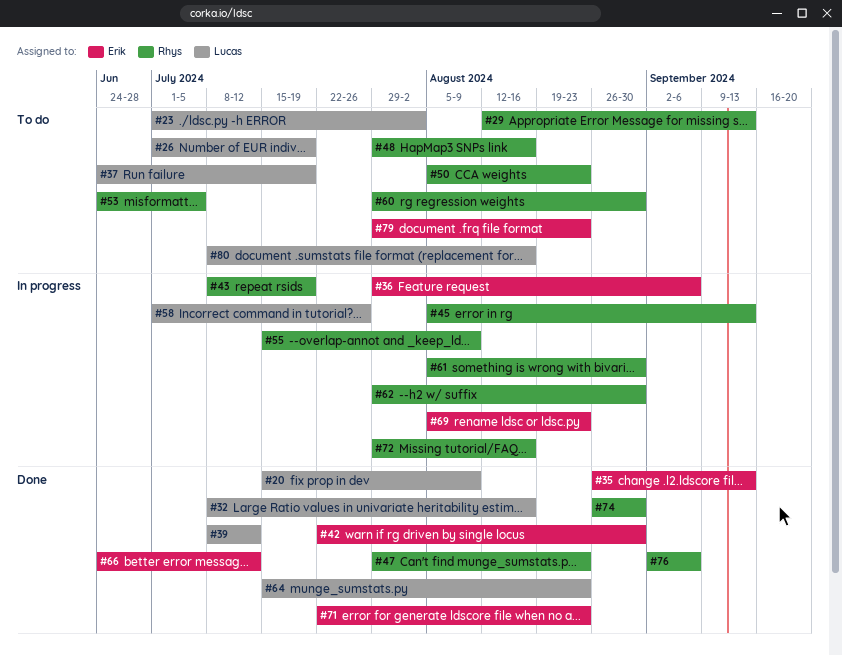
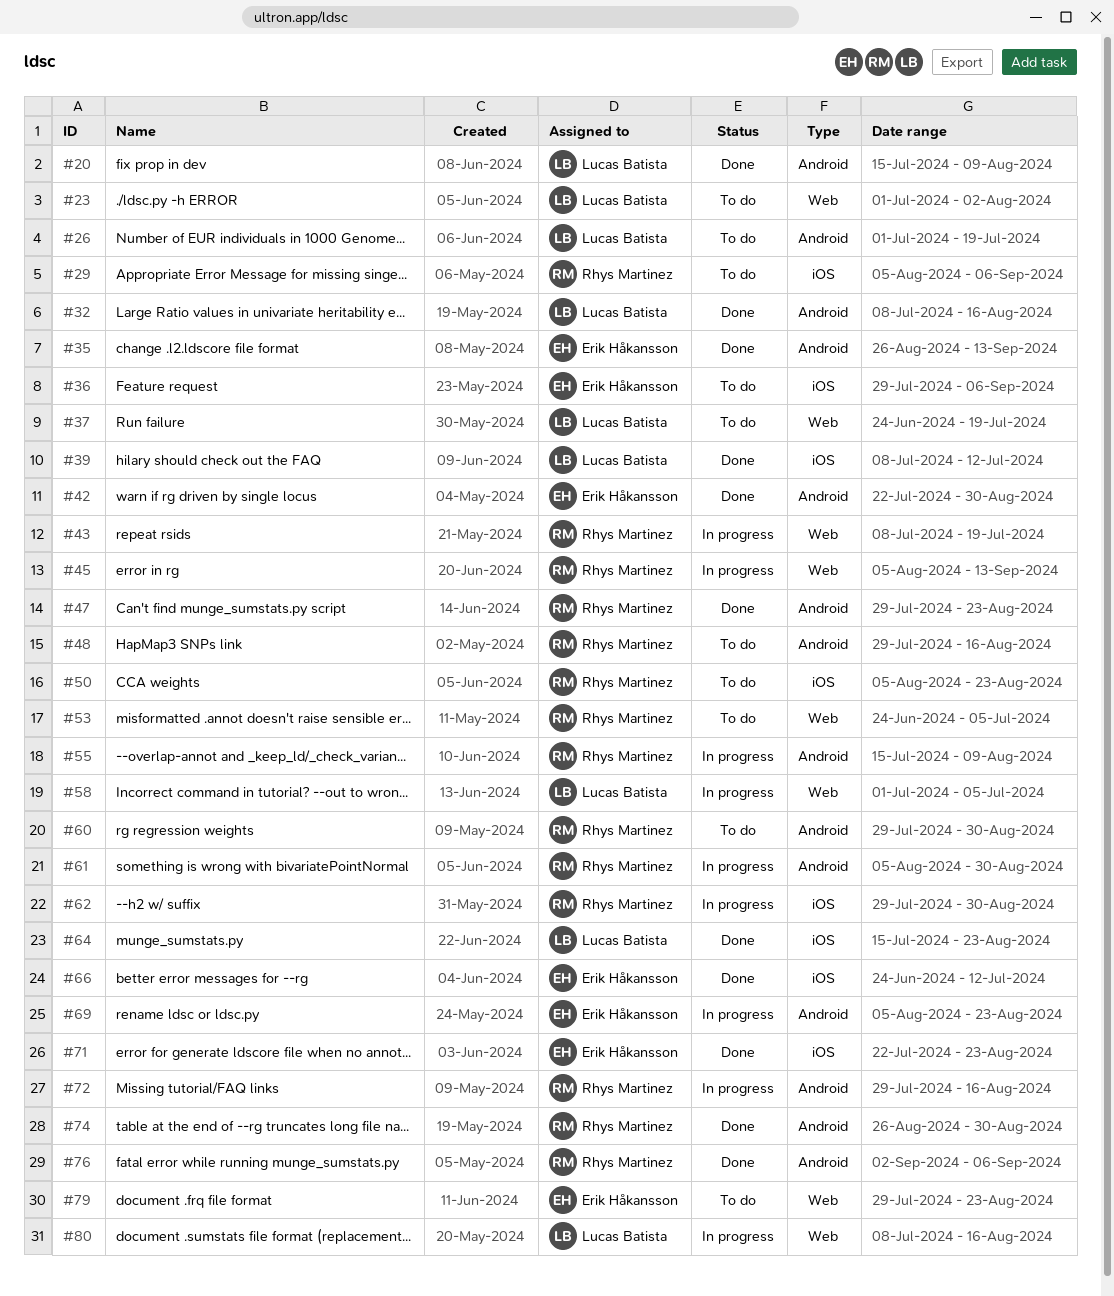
#29, start: Aug 12 -> Aug 5
#29, due: Sep 13 -> Sep 6
#36, status: In progress -> To do
#58, due: Jul 26 -> Jul 5
#80, status: To do -> In progress

